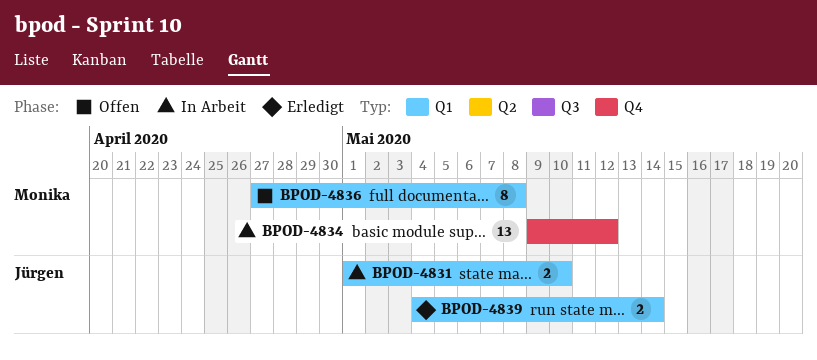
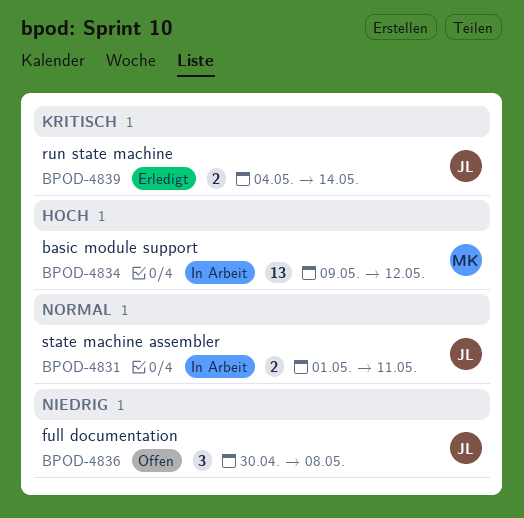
BPOD-4831, due: May 10 -> May 11
BPOD-4836, owner: Monika -> Jürgen
BPOD-4836, estimate: 8 -> 3
BPOD-4836, start: Apr 27 -> Apr 30

